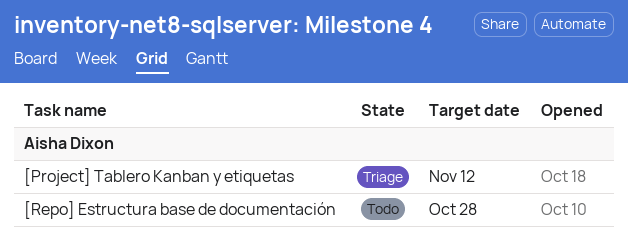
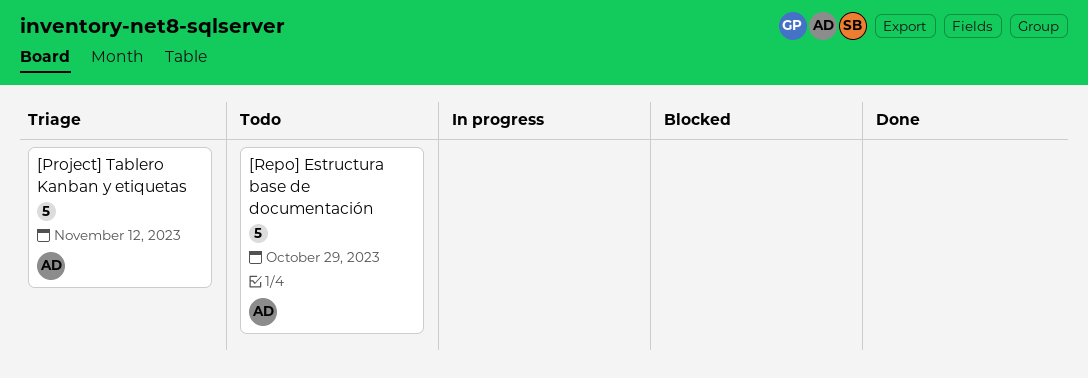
[Repo] Estructura base de documentación, due: Oct 28 -> Oct 29

